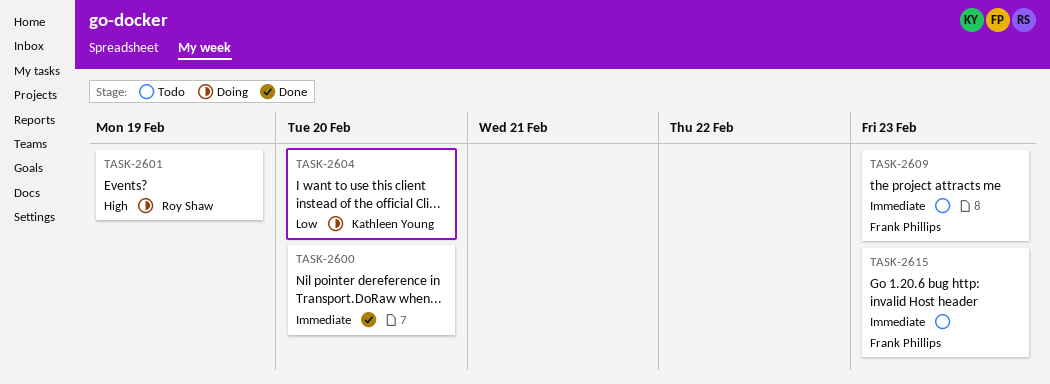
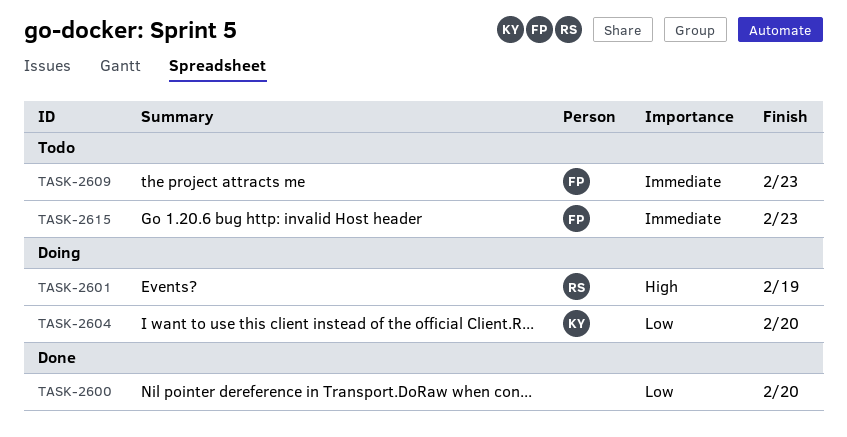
TASK-2600, priority: Immediate -> Low

